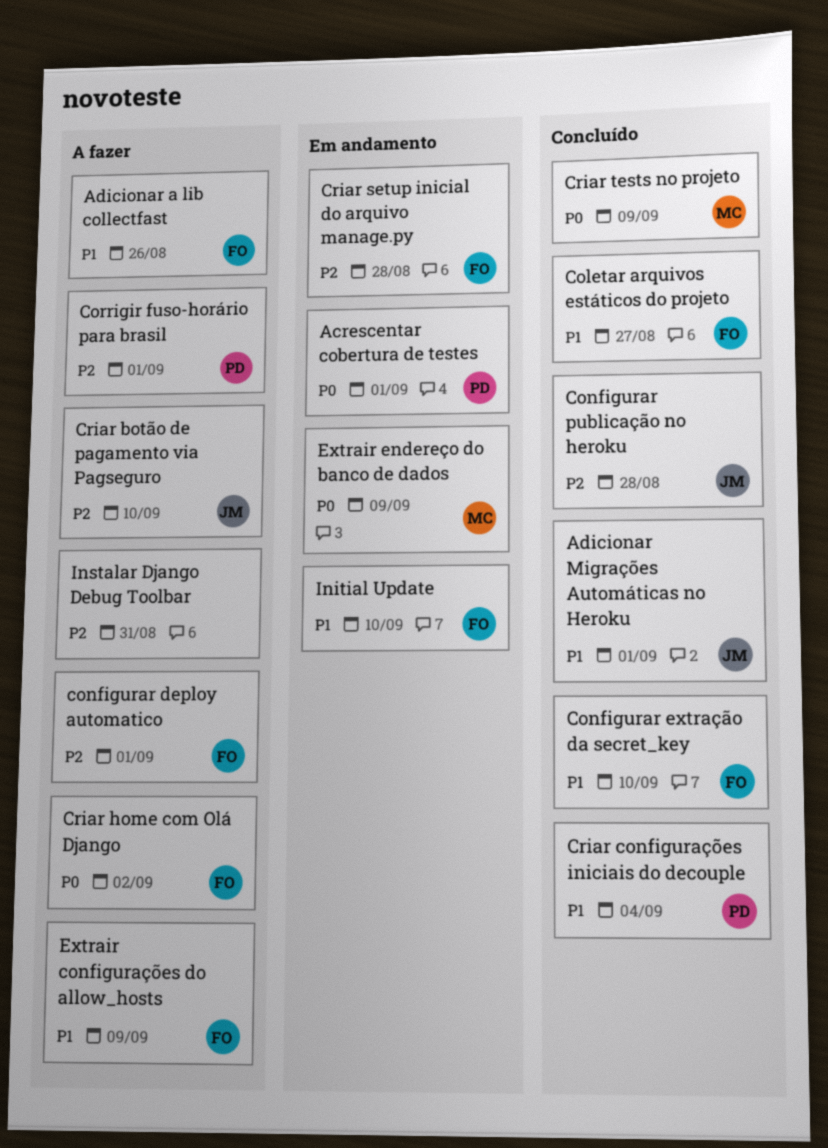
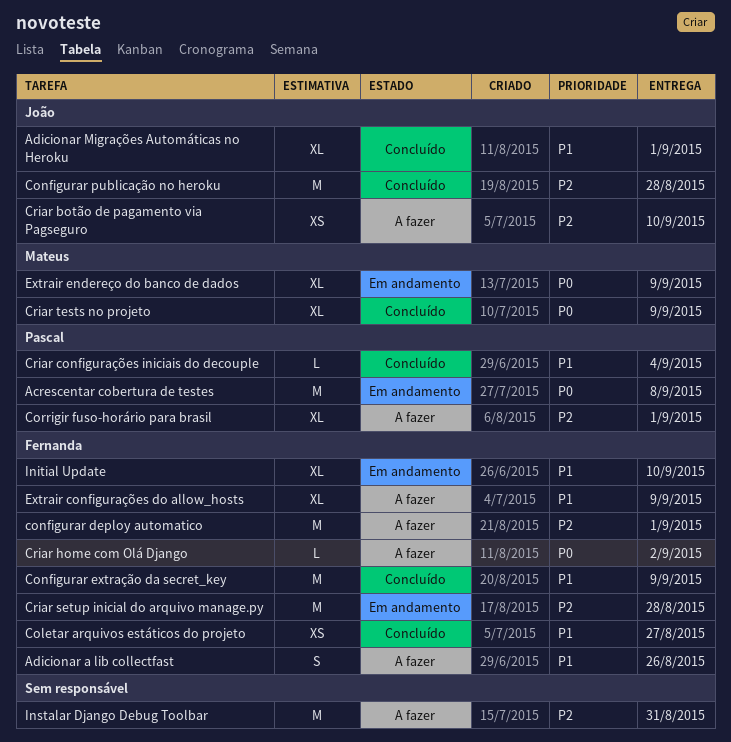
Acrescentar cobertura de testes, due: Sep 1 -> Sep 8
Configurar extração da secret_key, due: Sep 10 -> Sep 9

